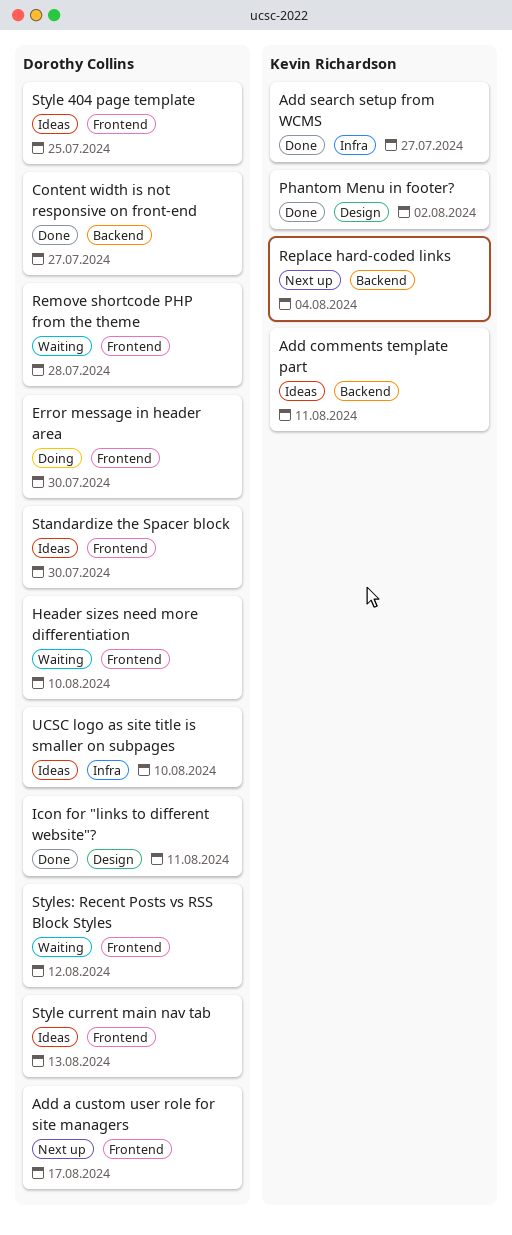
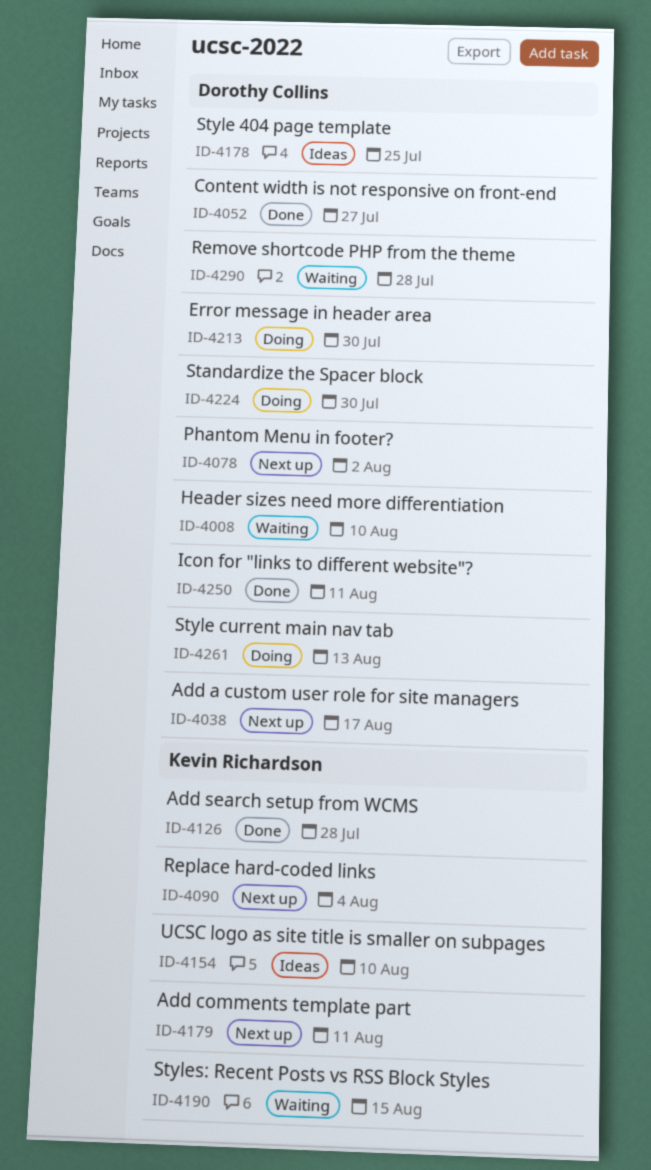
Add comments template part, status: Ideas -> Next up
Add search setup from WCMS, due: Jul 27 -> Jul 28
Phantom Menu in footer?, status: Done -> Next up
Phantom Menu in footer?, owner: Kevin Richardson -> Dorothy Collins
Standardize the Spacer block, status: Ideas -> Doing
Style current main nav tab, status: Ideas -> Doing
Styles: Recent Posts vs RSS Block Styles, owner: Dorothy Collins -> Kevin Richardson
Styles: Recent Posts vs RSS Block Styles, due: Aug 12 -> Aug 15
UCSC logo as site title is smaller on subpages, owner: Dorothy Collins -> Kevin Richardson

